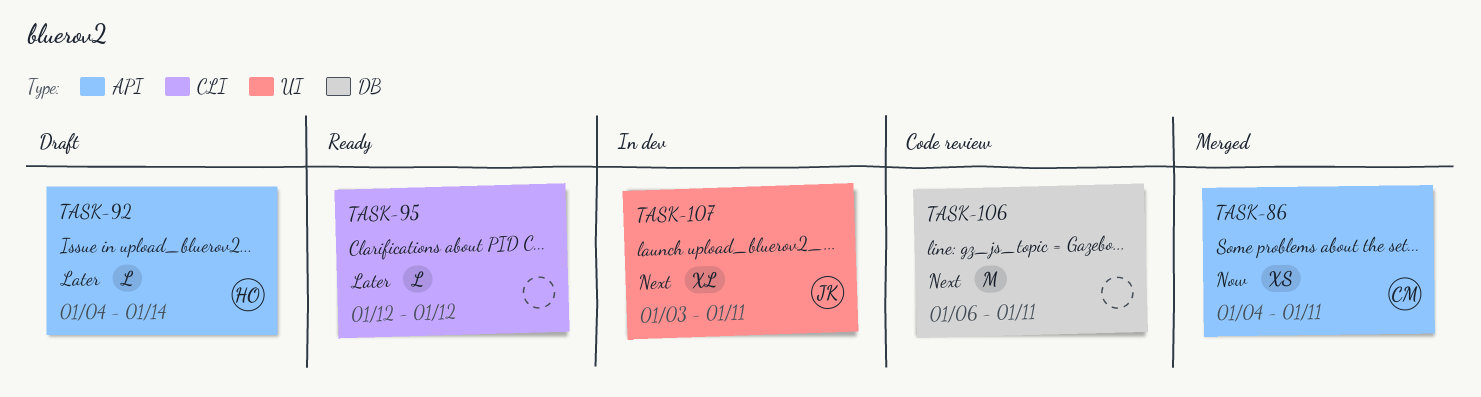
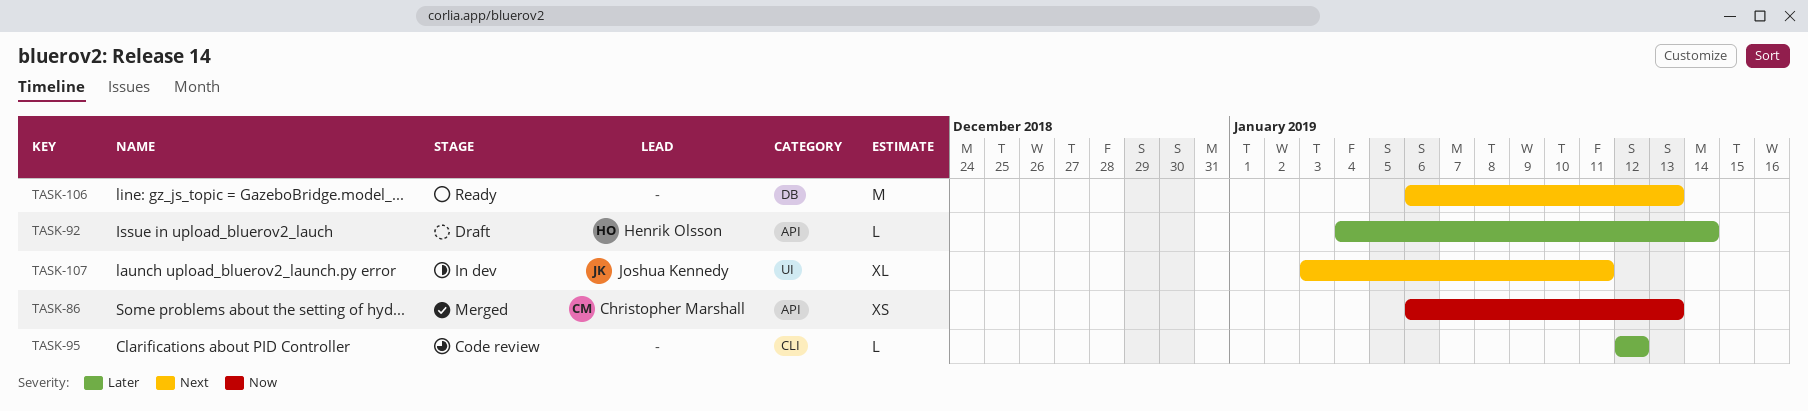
TASK-86, start: Jan 4 -> Jan 6
TASK-86, due: Jan 11 -> Jan 13
TASK-95, status: Ready -> Code review
TASK-106, status: Code review -> Ready
TASK-106, due: Jan 11 -> Jan 13

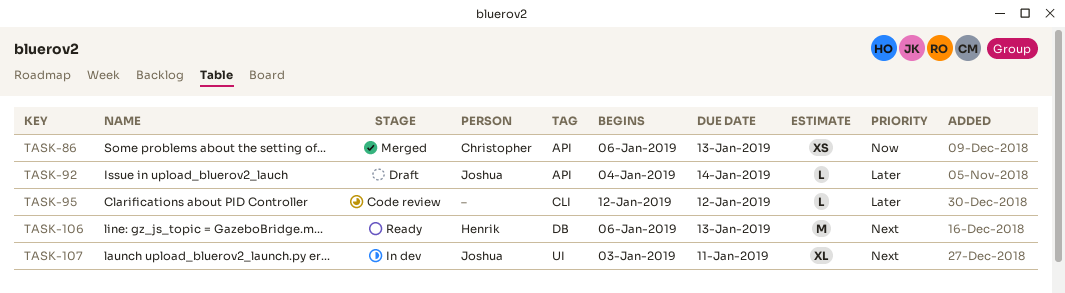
TASK-92, owner: Henrik Olsson -> Joshua Kennedy
TASK-106, owner: none -> Henrik Olsson

